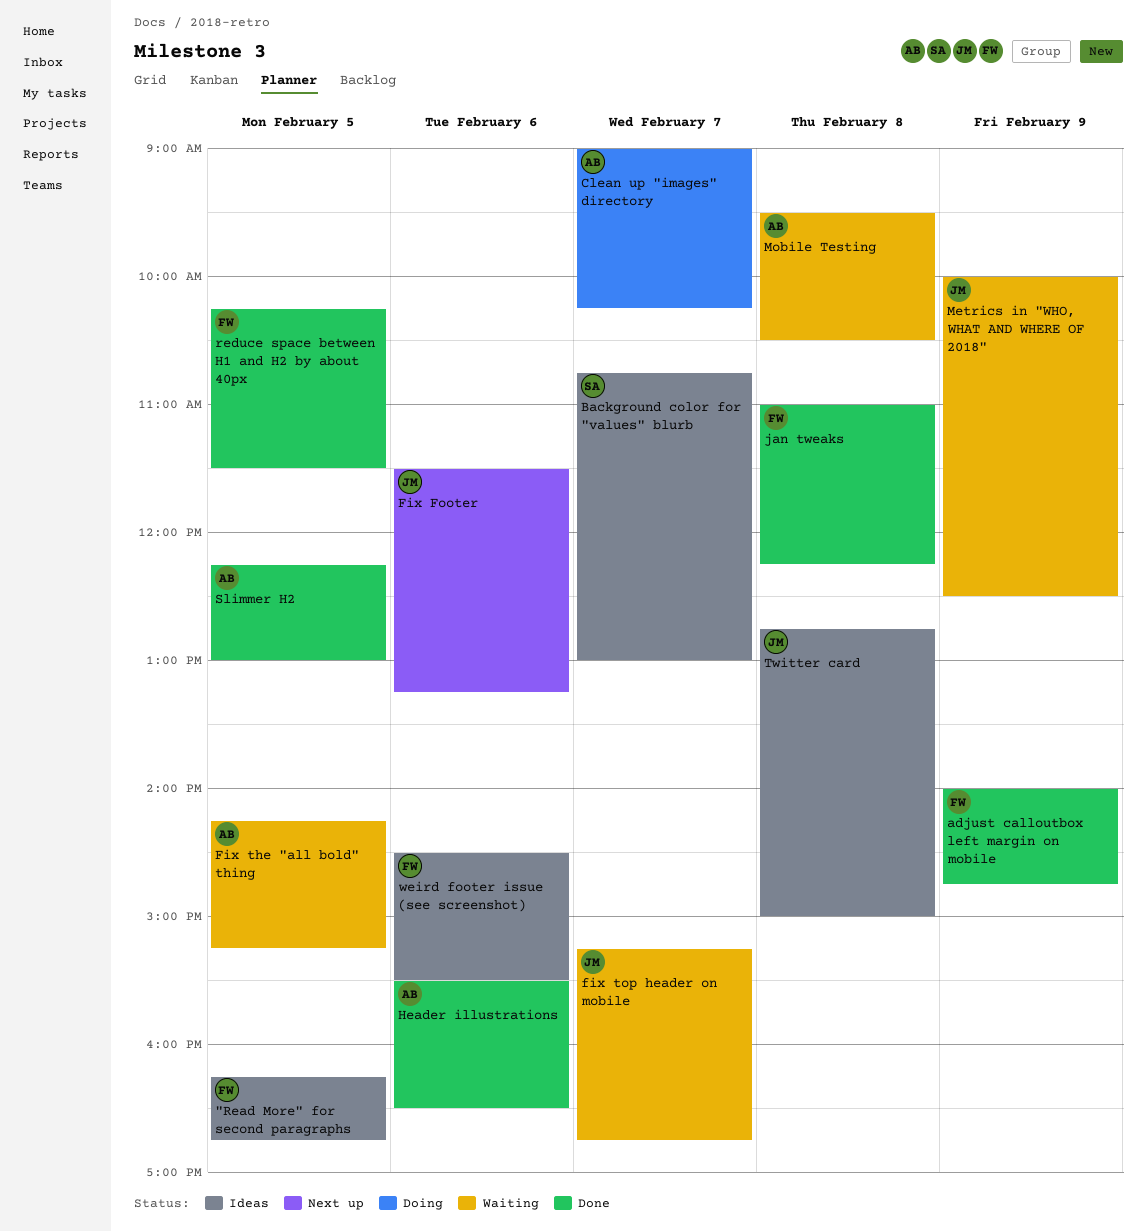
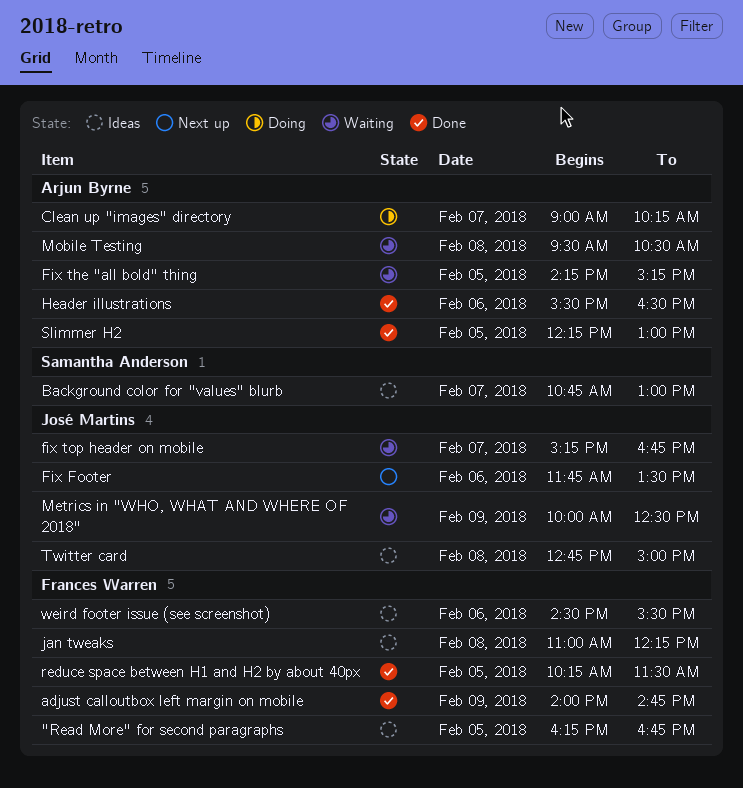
Fix Footer, begins: 11:30 -> 11:45
Fix Footer, ends: 13:15 -> 13:30
jan tweaks, status: Done -> Ideas

